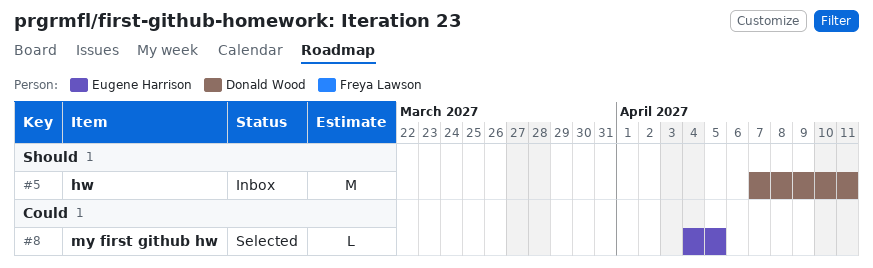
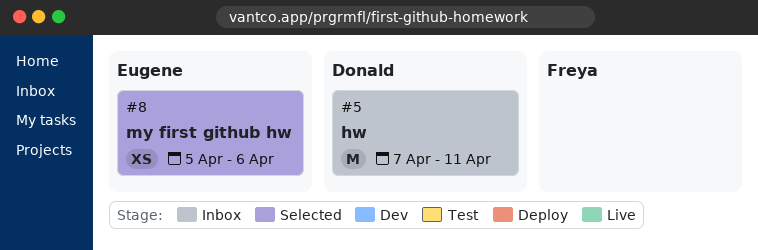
#8, estimate: L -> XS
#8, start: Apr 4 -> Apr 5
#8, due: Apr 5 -> Apr 6

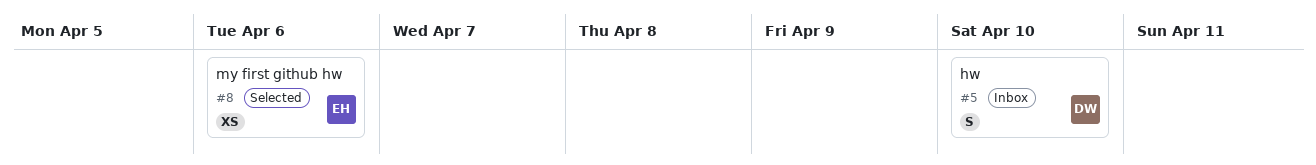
#5, estimate: M -> S
#5, due: Apr 11 -> Apr 10

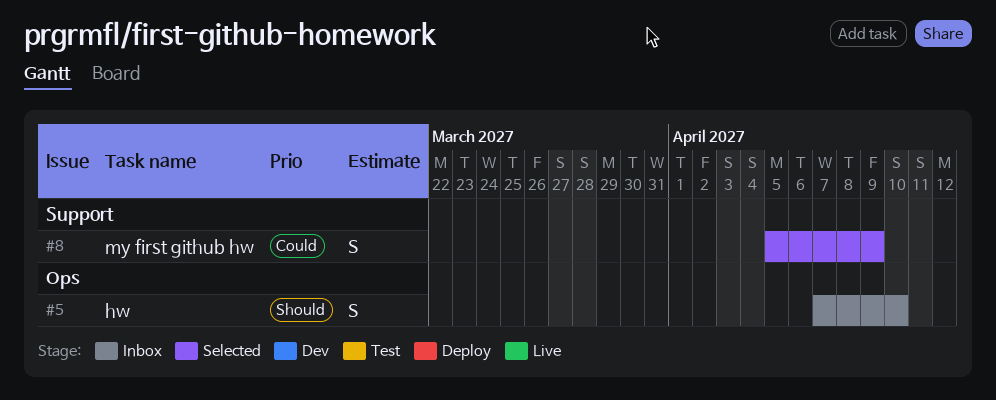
#8, estimate: XS -> S
#8, due: Apr 6 -> Apr 9

